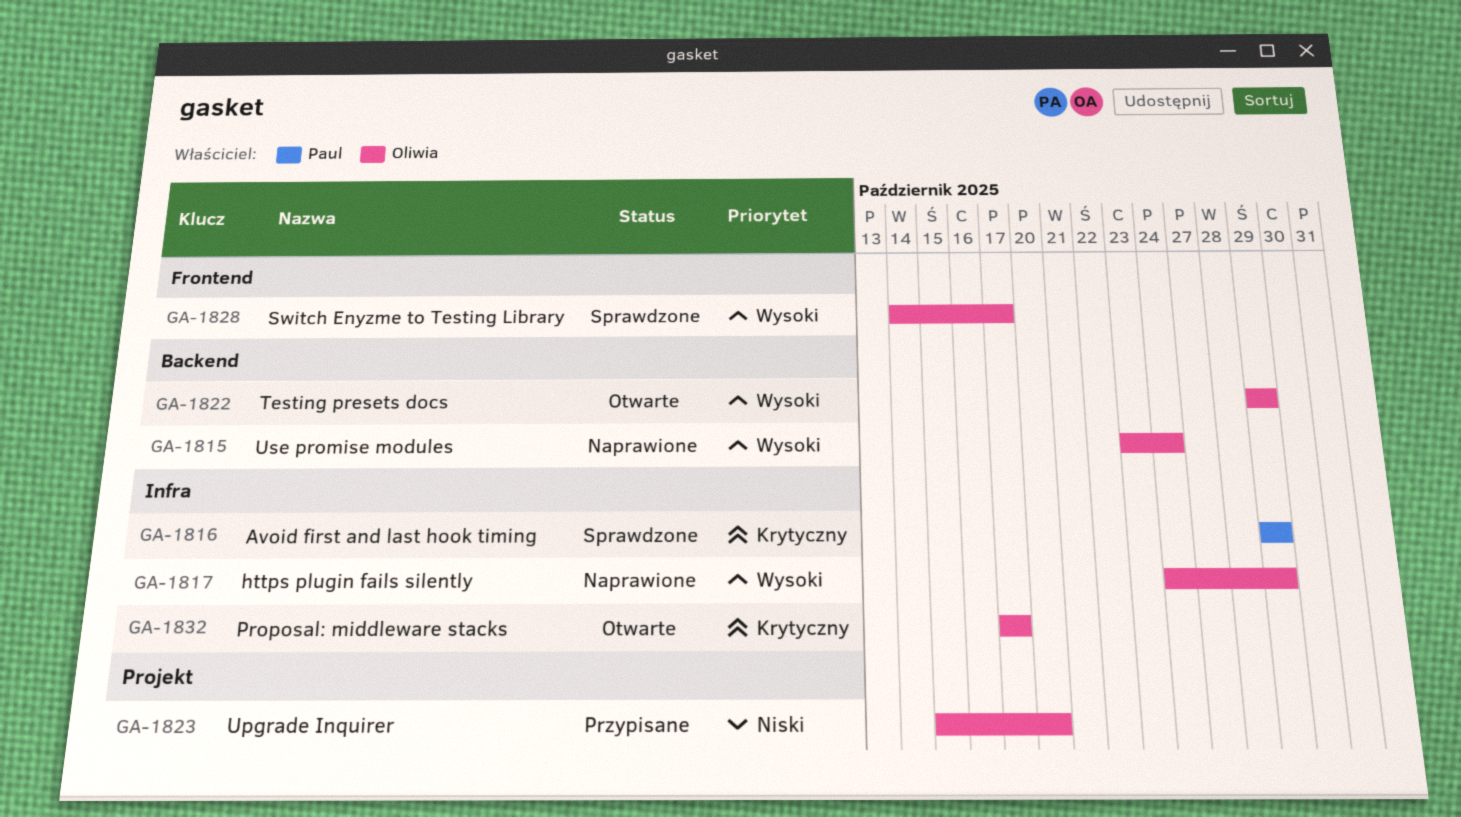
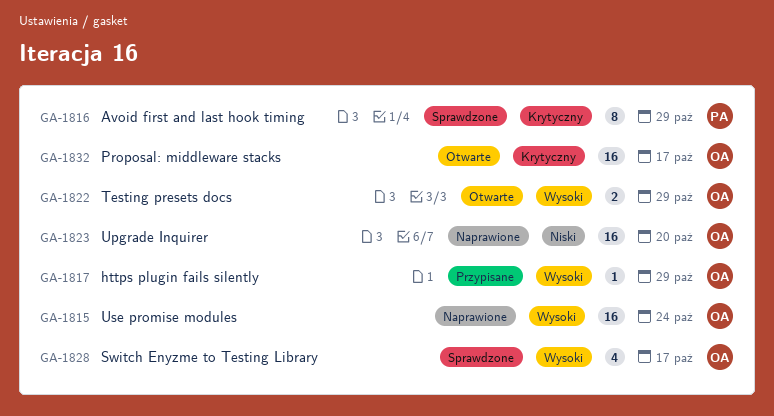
GA-1817, status: Naprawione -> Przypisane
GA-1823, status: Przypisane -> Naprawione

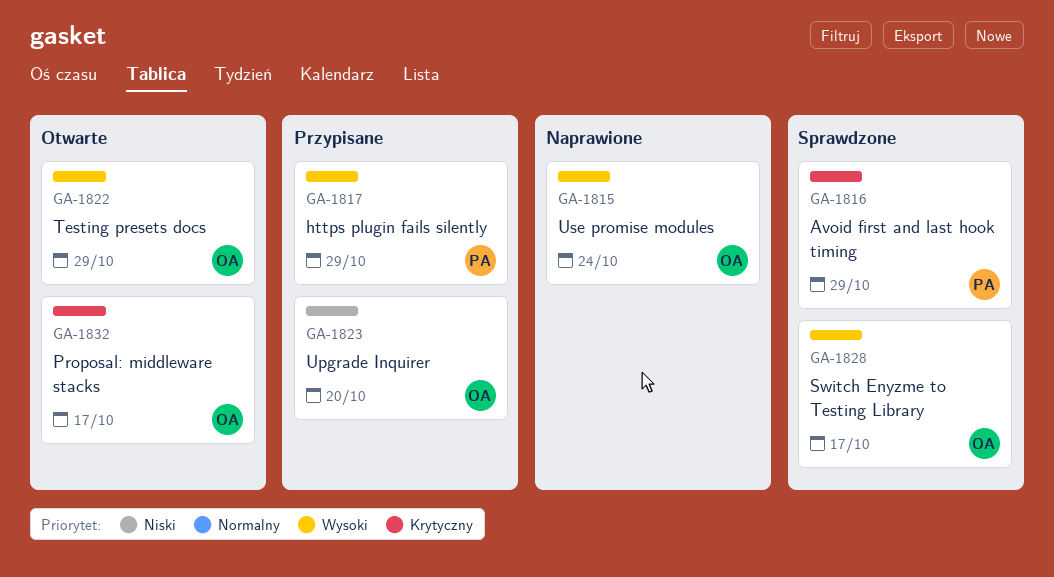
GA-1817, owner: OA -> PA
GA-1823, status: Naprawione -> Przypisane

